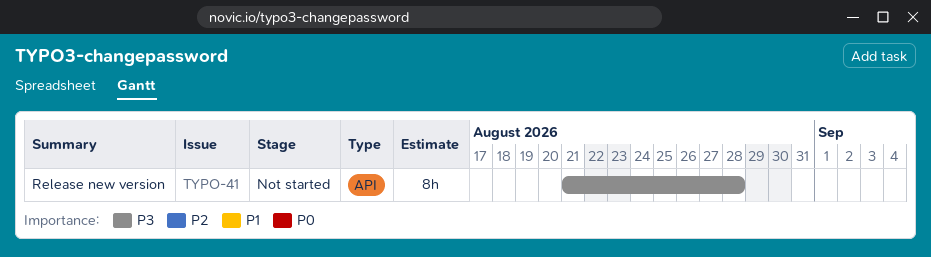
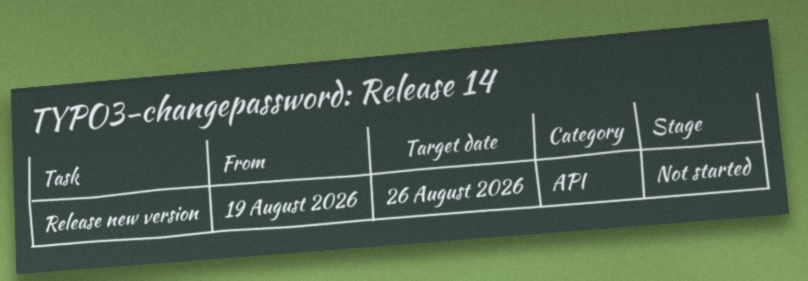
Release new version, start: Aug 21 -> Aug 19
Release new version, due: Aug 28 -> Aug 26

